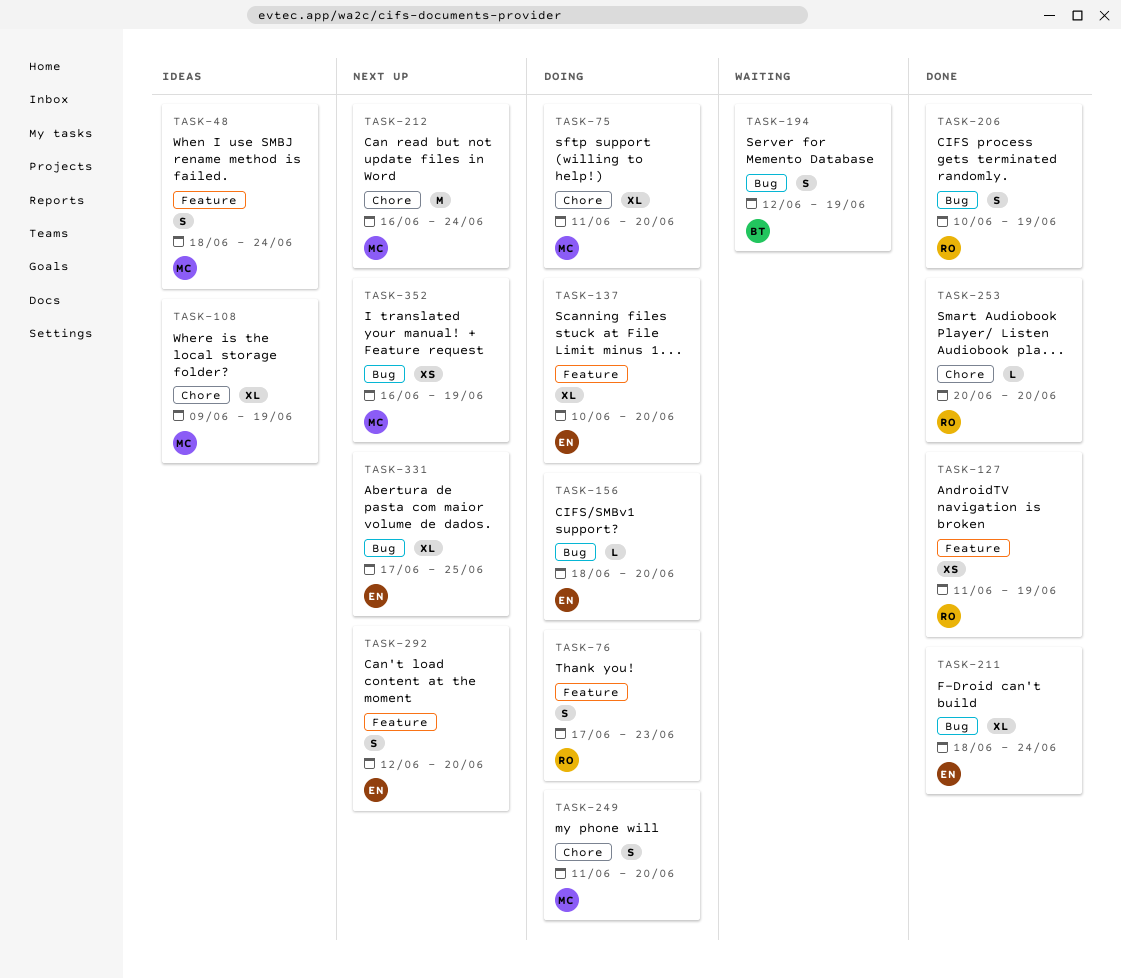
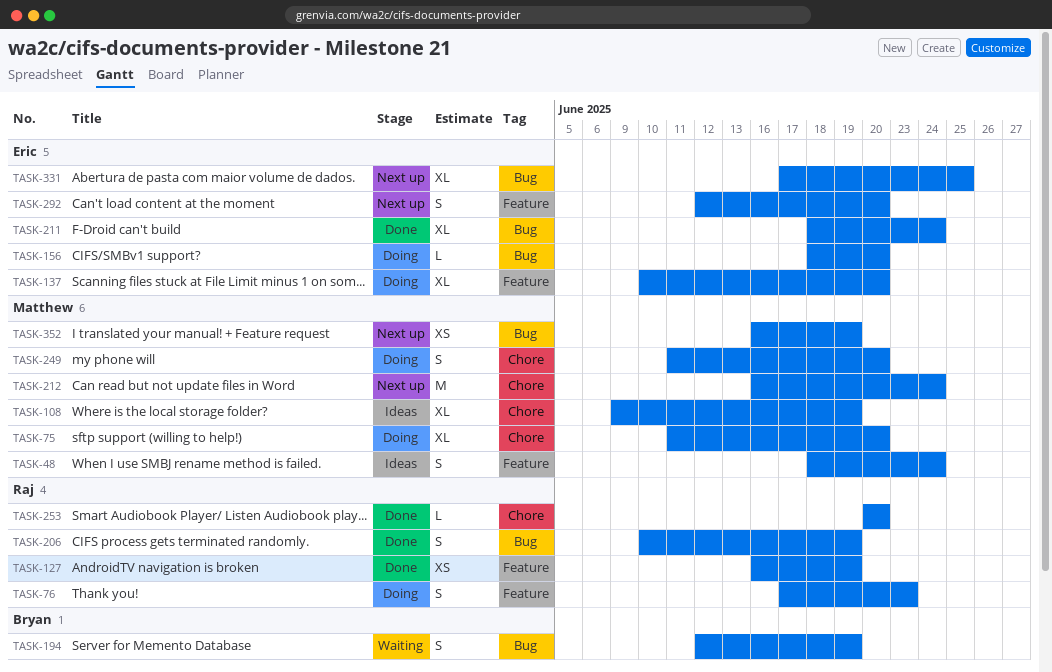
TASK-127, start: Jun 11 -> Jun 16

